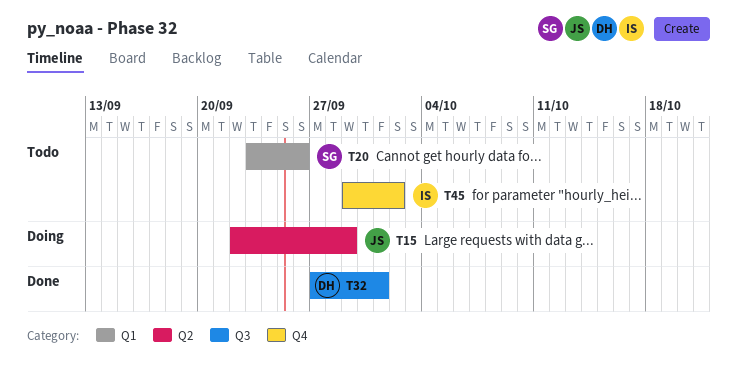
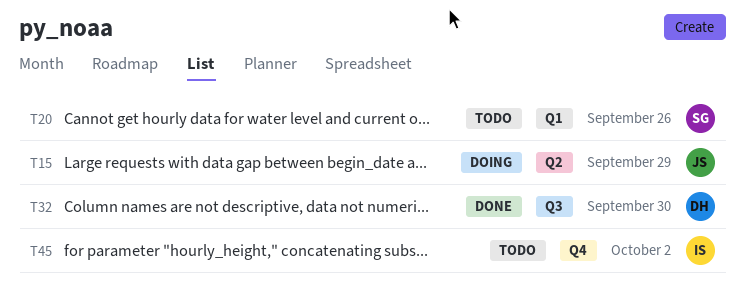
T32, due: Oct 1 -> Sep 30

